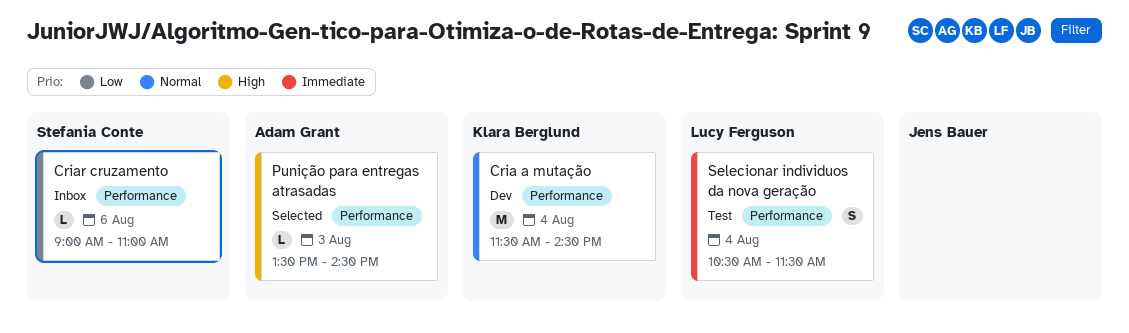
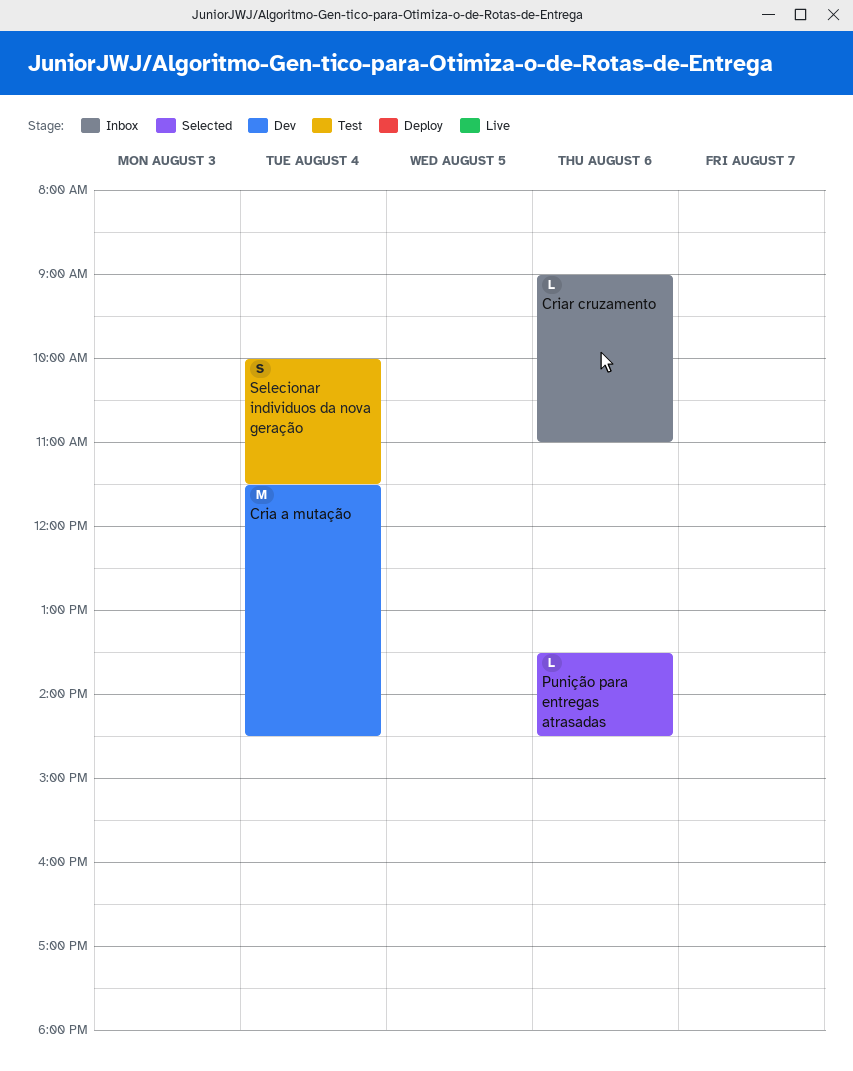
Punição para entregas atrasadas, day: Aug 3 -> Aug 6
Selecionar individuos da nova geração, begins: 10:30 -> 10:00

